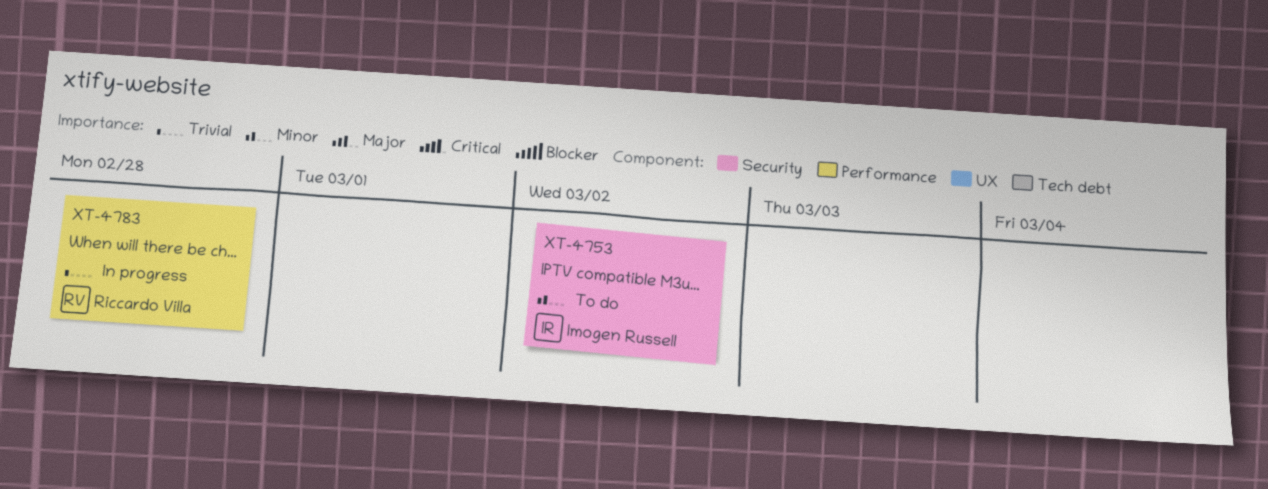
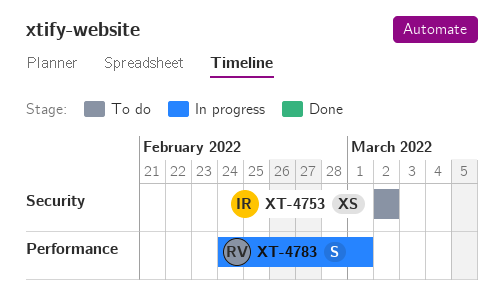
XT-4783, due: Feb 28 -> Mar 1

